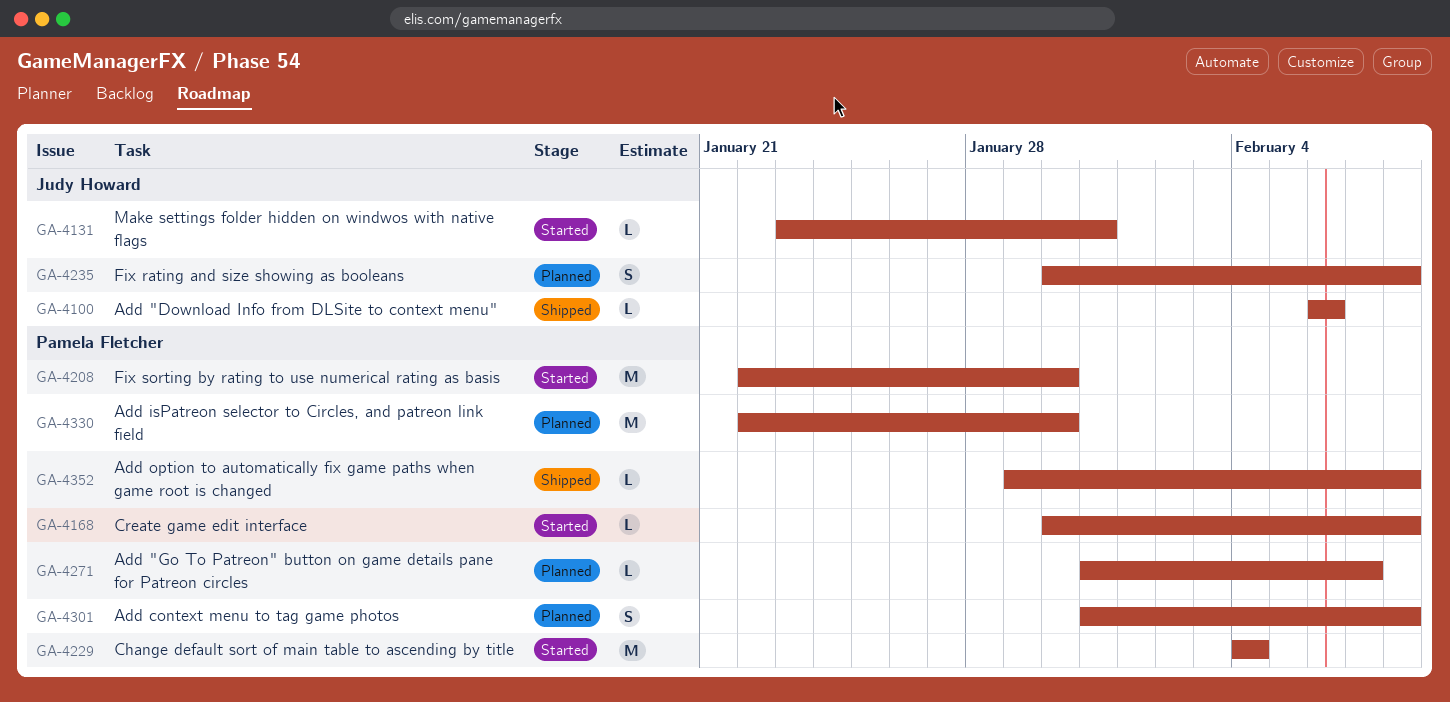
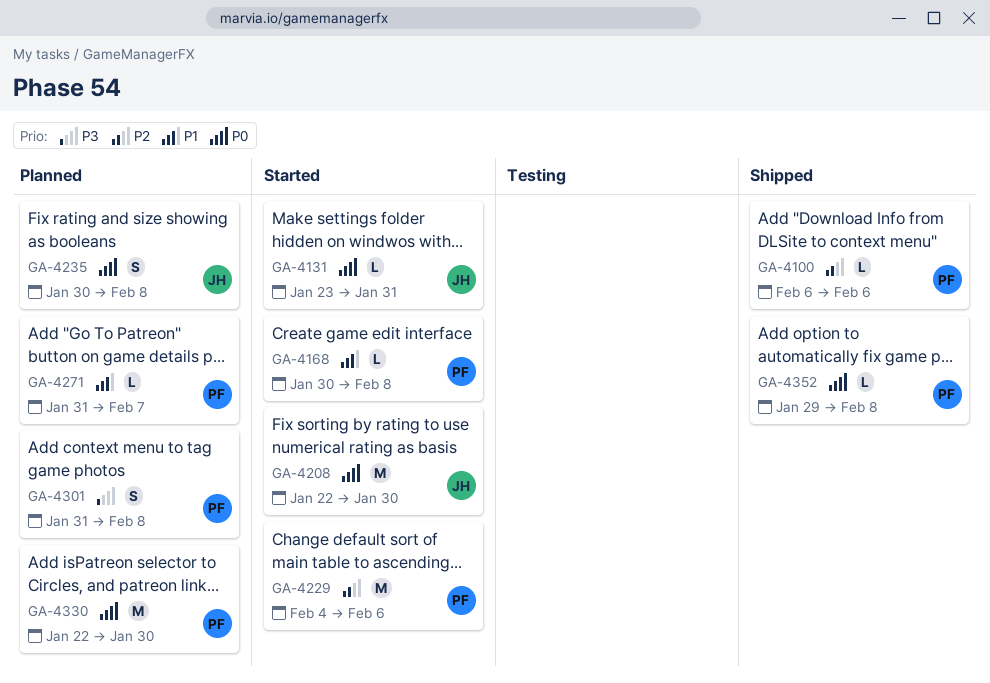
GA-4100, owner: Judy Howard -> Pamela Fletcher
GA-4208, owner: Pamela Fletcher -> Judy Howard
GA-4229, due: Feb 4 -> Feb 6

